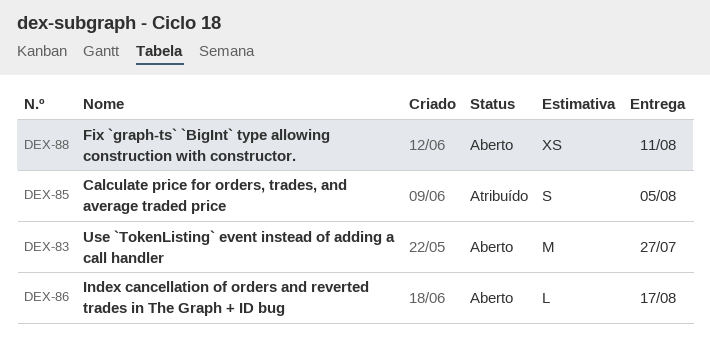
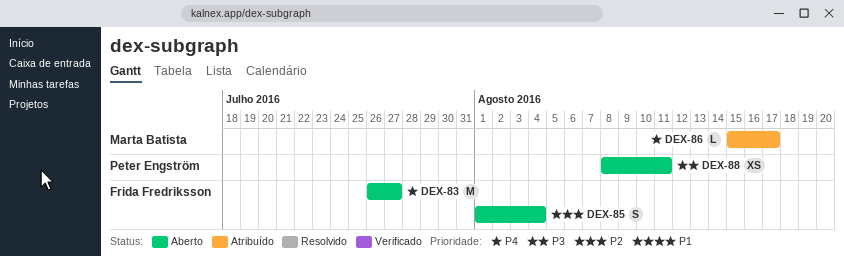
DEX-85, status: Atribuído -> Aberto
DEX-85, due: Aug 5 -> Aug 4
DEX-86, status: Aberto -> Atribuído

